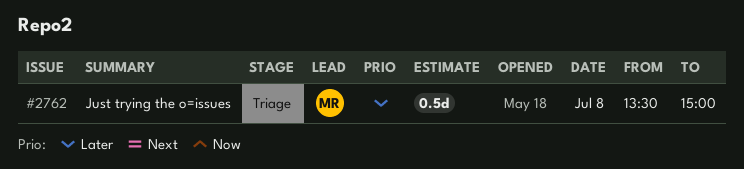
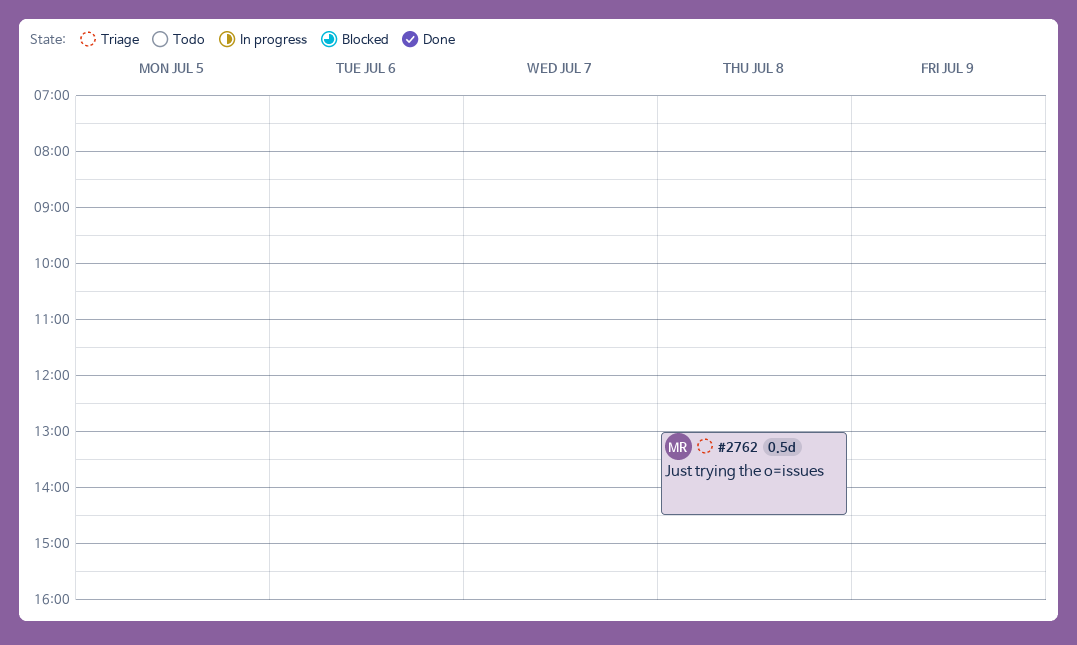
#2762, begins: 13:30 -> 13:00
#2762, ends: 15:00 -> 14:30

